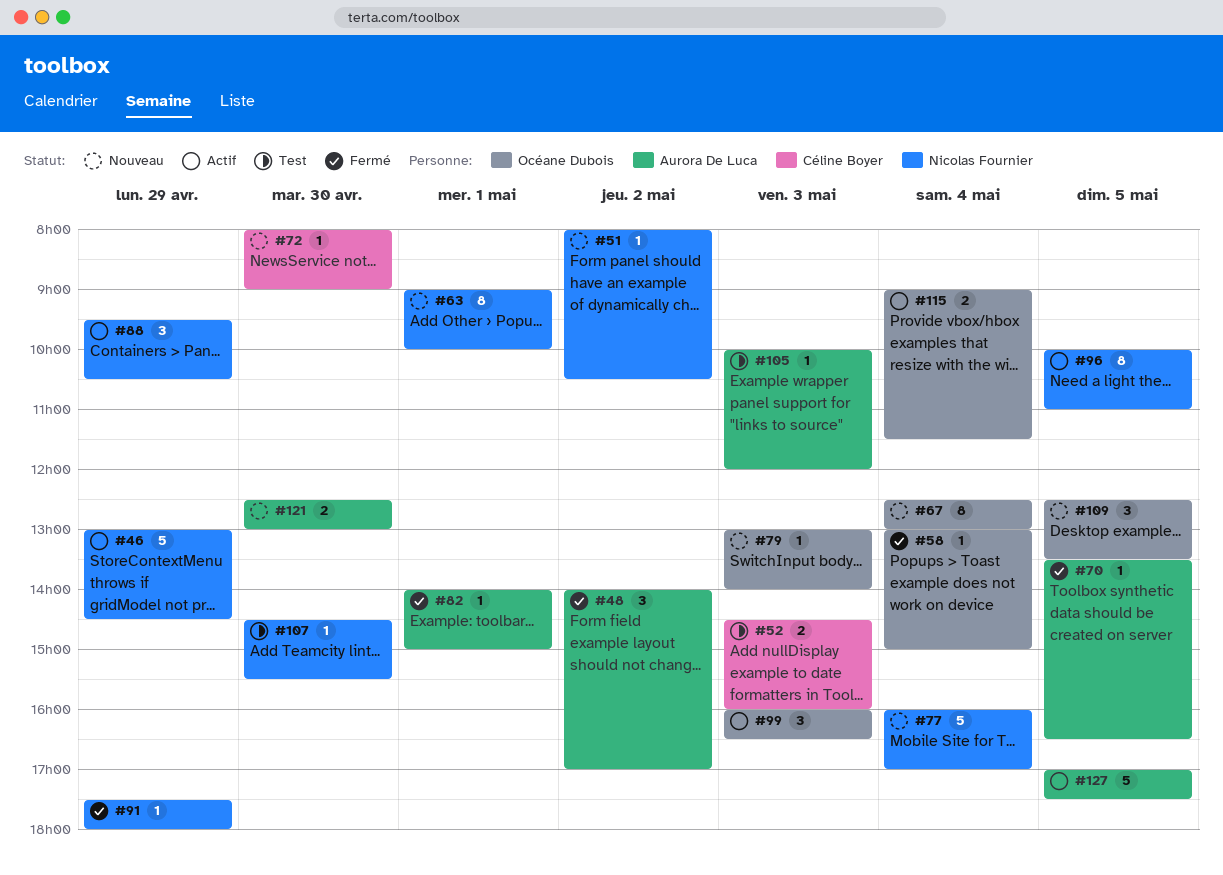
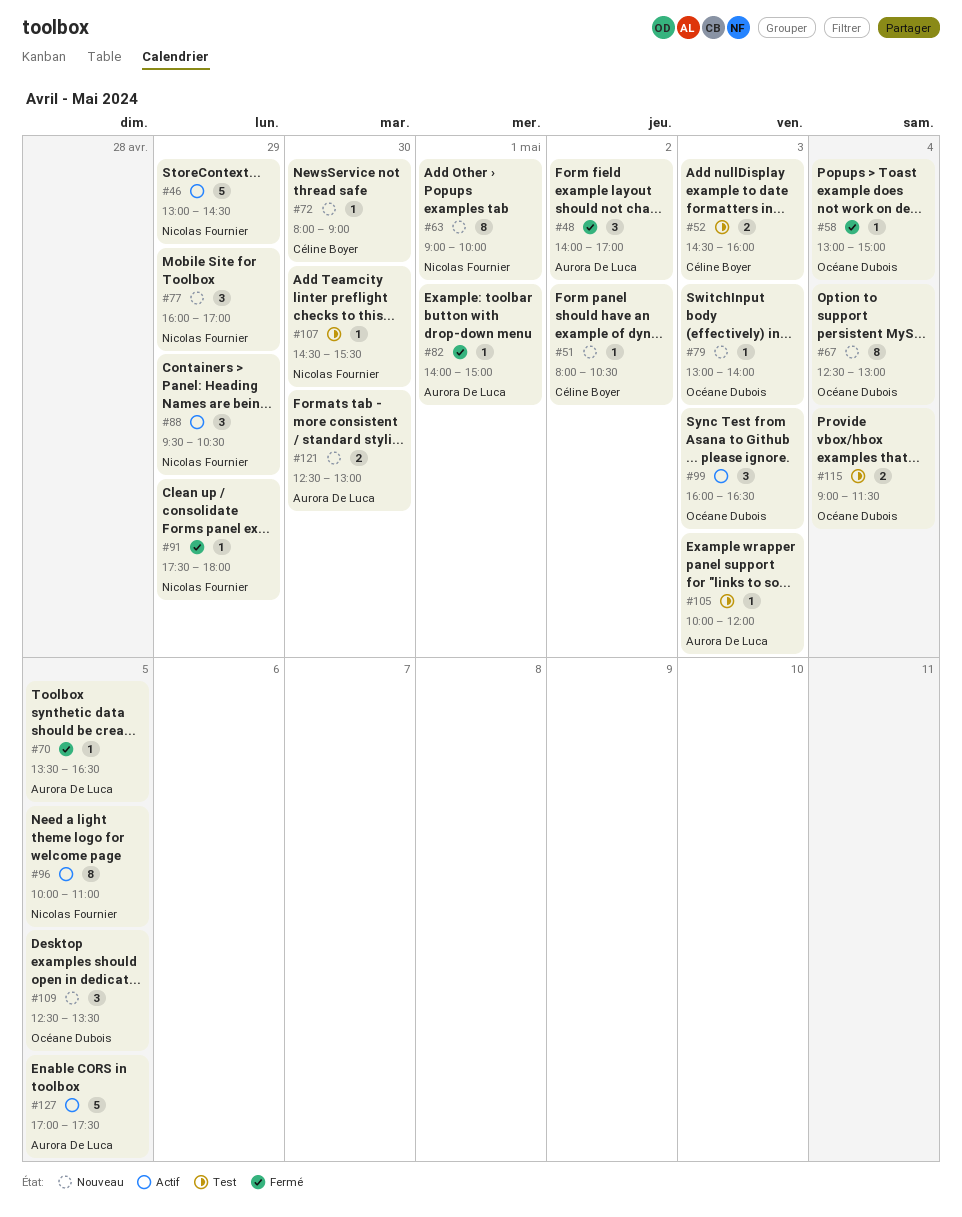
#51, owner: Nicolas Fournier -> Céline Boyer
#77, estimate: 5 -> 3
#77, day: May 4 -> Apr 29
#115, status: Actif -> Test

